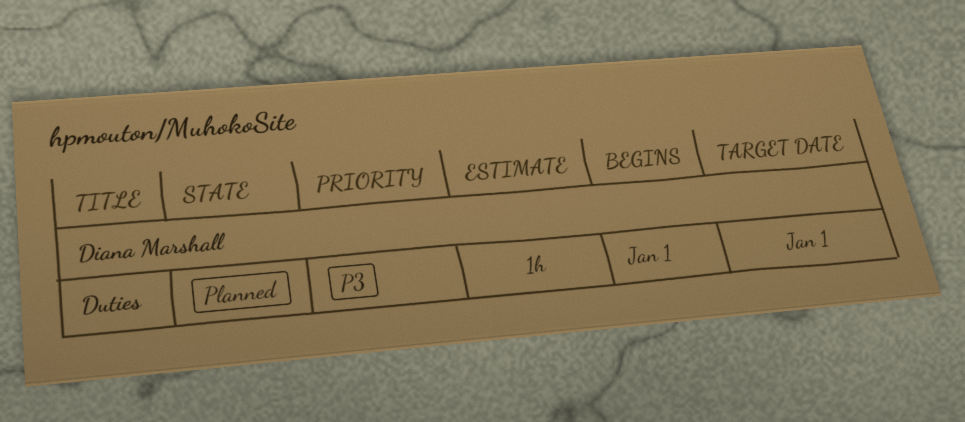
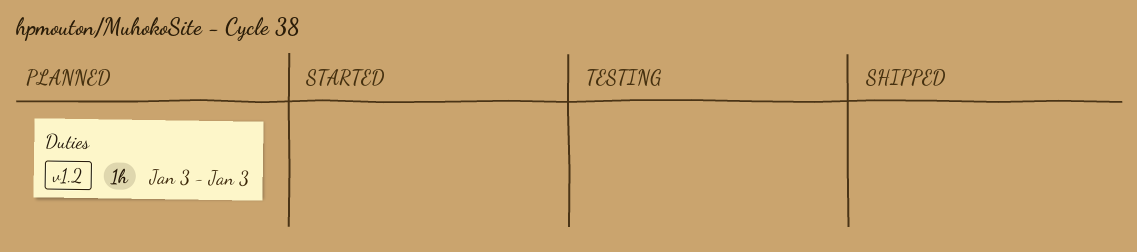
Duties, start: Jan 1 -> Jan 3
Duties, due: Jan 1 -> Jan 3

